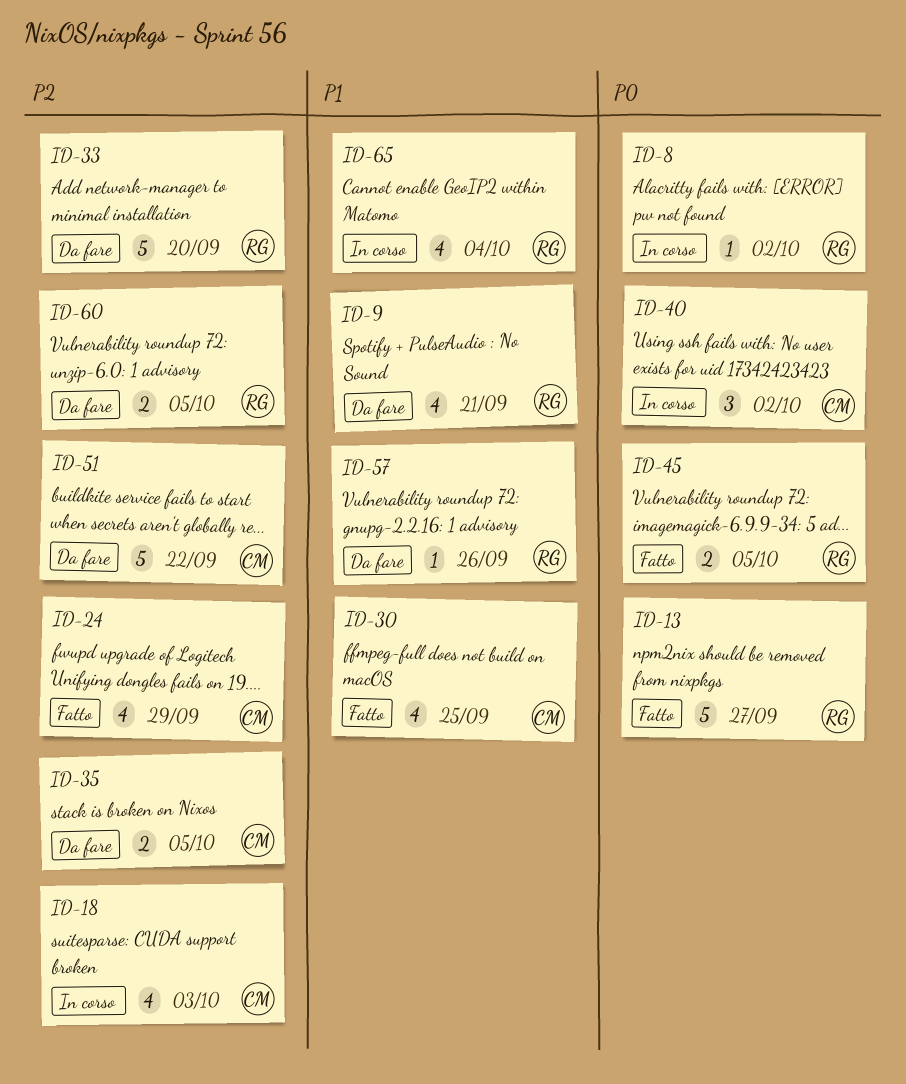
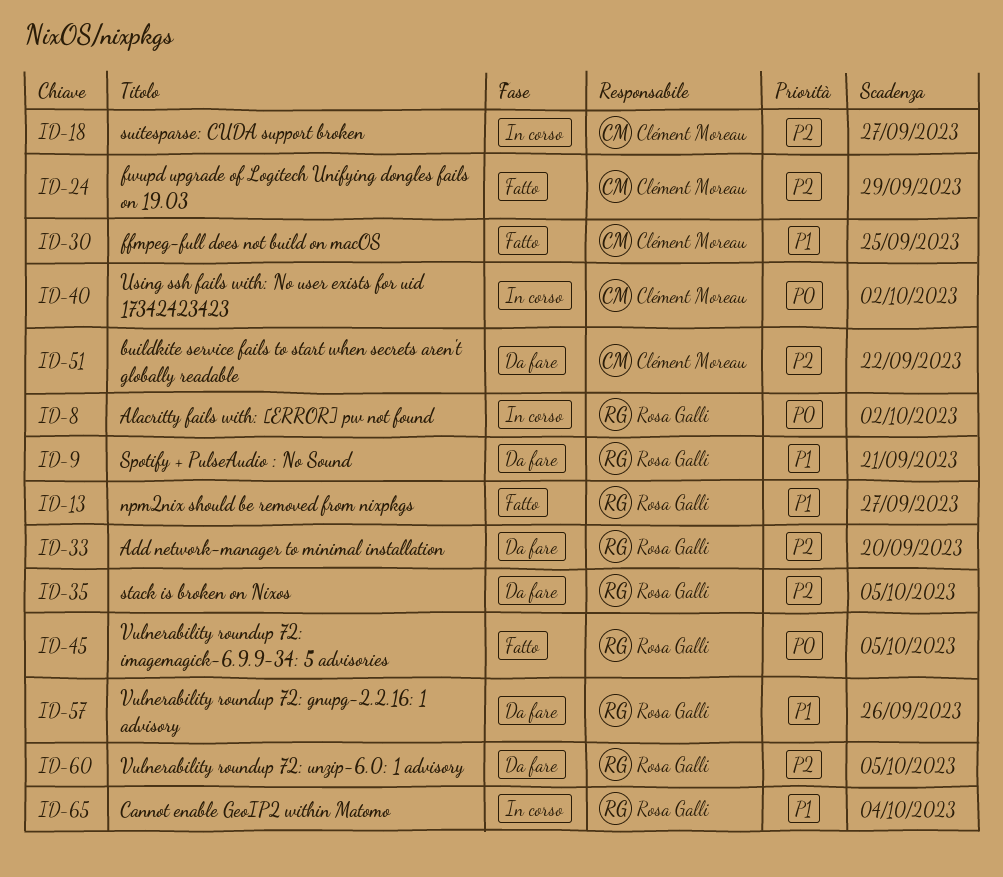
ID-13, priority: P0 -> P1
ID-18, due: Oct 3 -> Sep 27
ID-35, owner: Clément Moreau -> Rosa Galli

